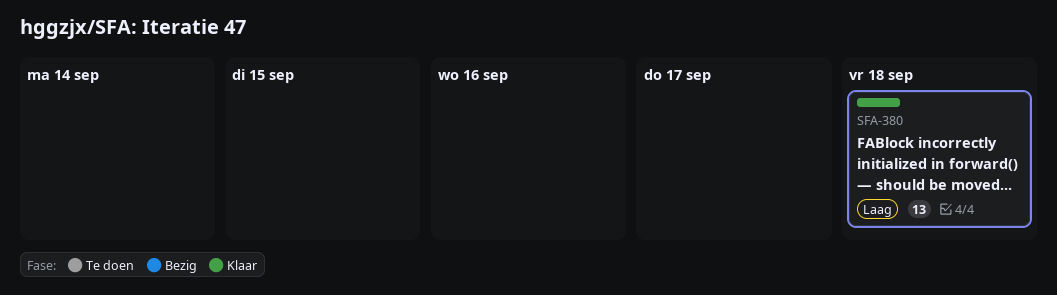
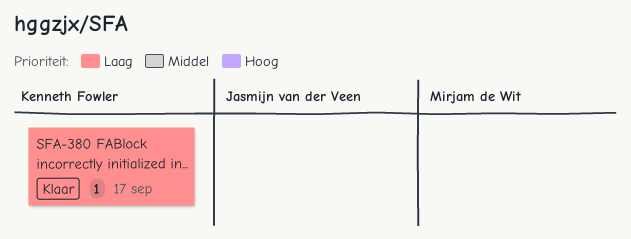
SFA-380, estimate: 13 -> 1
SFA-380, due: Sep 18 -> Sep 17

